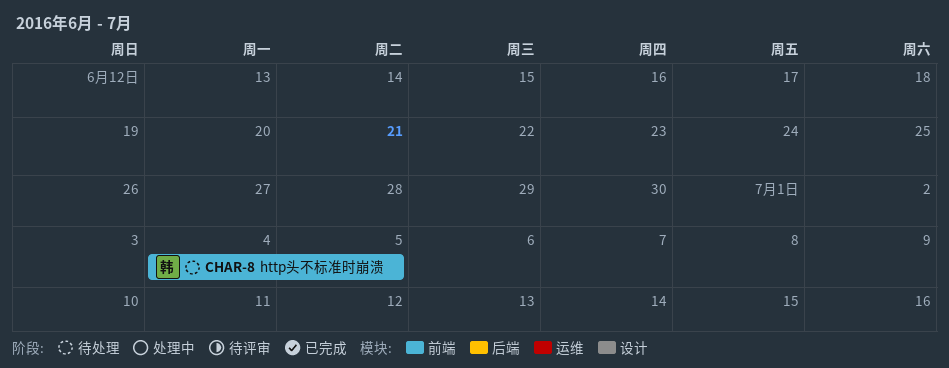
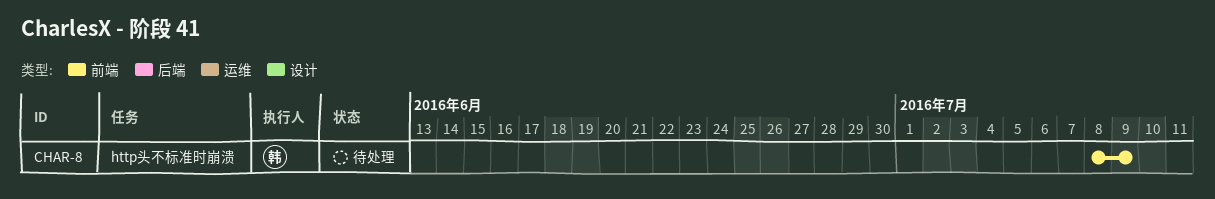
CHAR-8, start: Jul 4 -> Jul 8
CHAR-8, due: Jul 5 -> Jul 9

